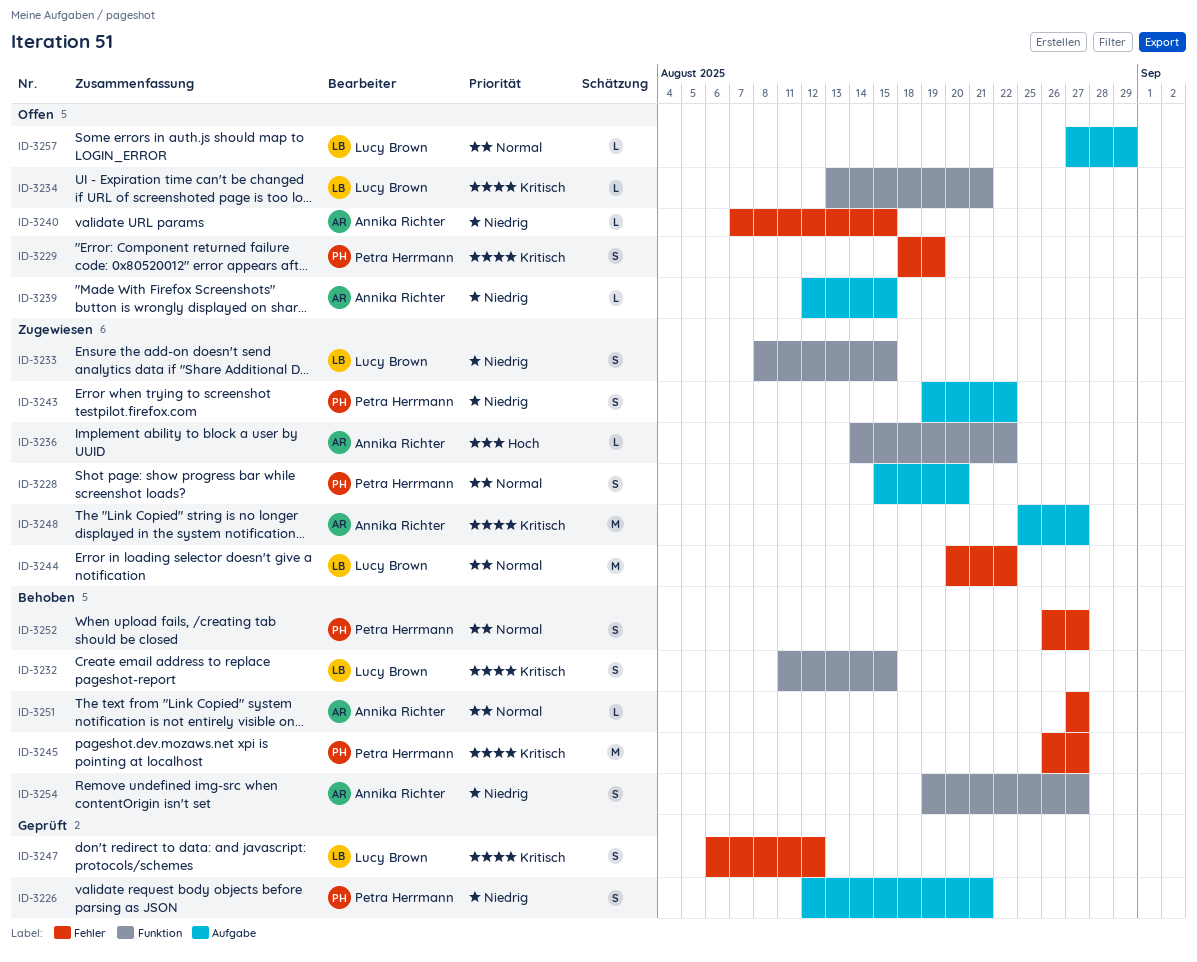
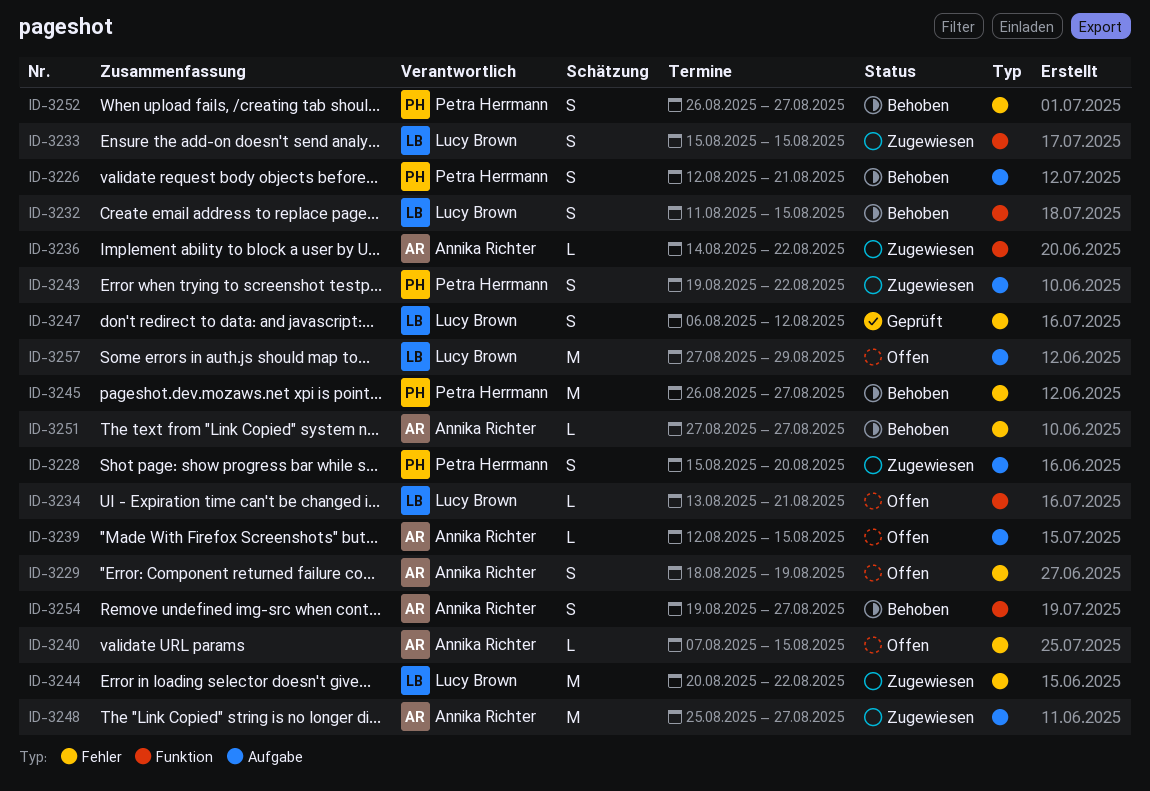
ID-3226, status: Geprüft -> Behoben
ID-3229, owner: Petra Herrmann -> Annika Richter
ID-3233, start: Aug 8 -> Aug 15
ID-3257, estimate: L -> M

